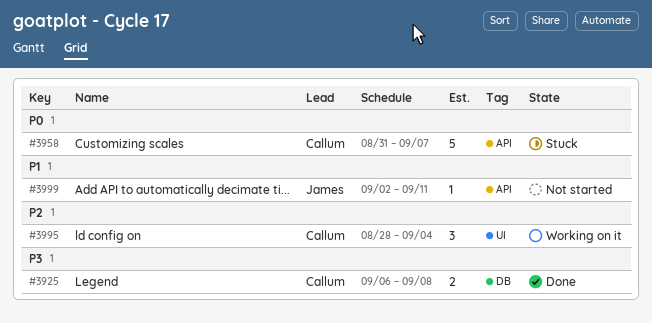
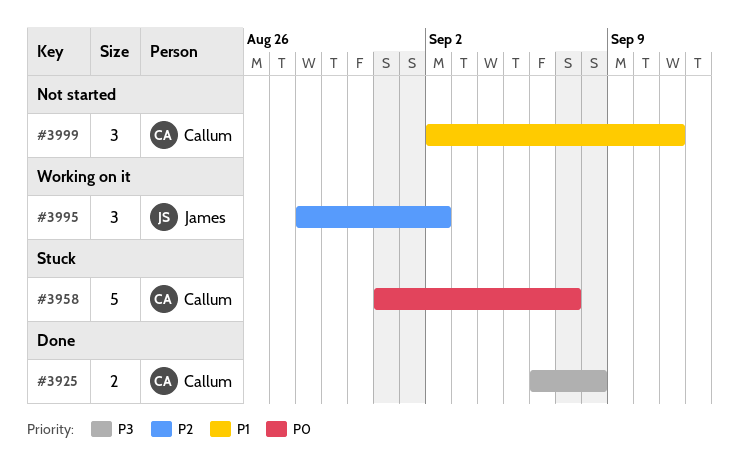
#3995, owner: Callum -> James
#3995, due: Sep 4 -> Sep 2
#3999, owner: James -> Callum
#3999, estimate: 1 -> 3

